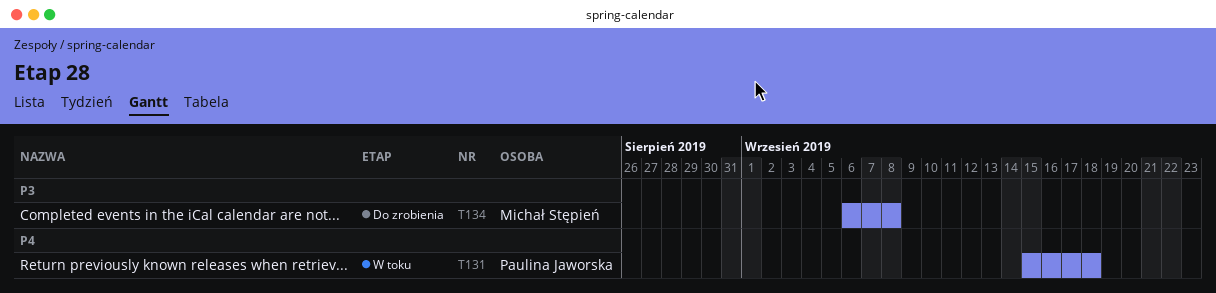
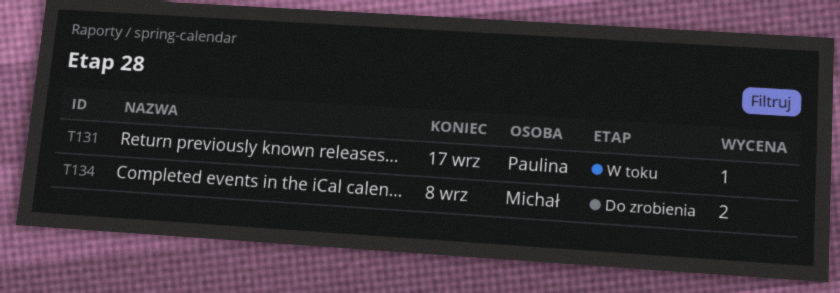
T131, due: Sep 18 -> Sep 17

